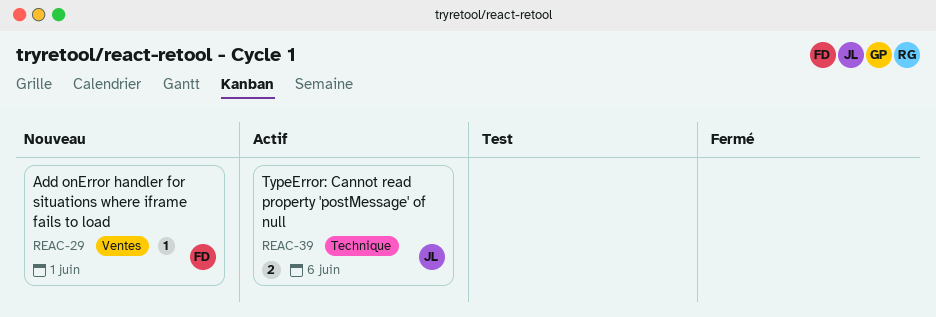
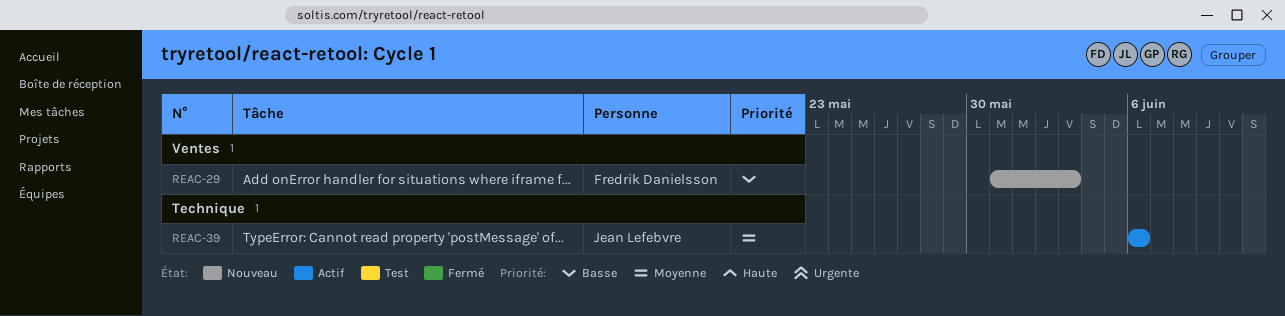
REAC-29, due: Jun 1 -> Jun 3

